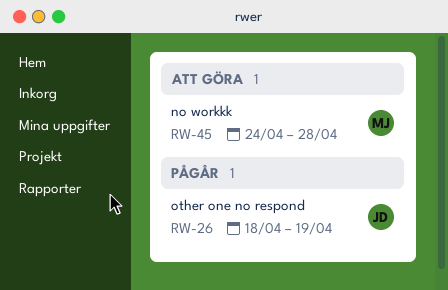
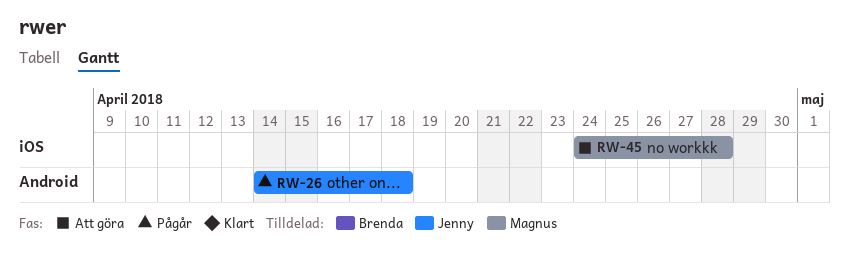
RW-26, start: Apr 18 -> Apr 14
RW-26, due: Apr 19 -> Apr 18

